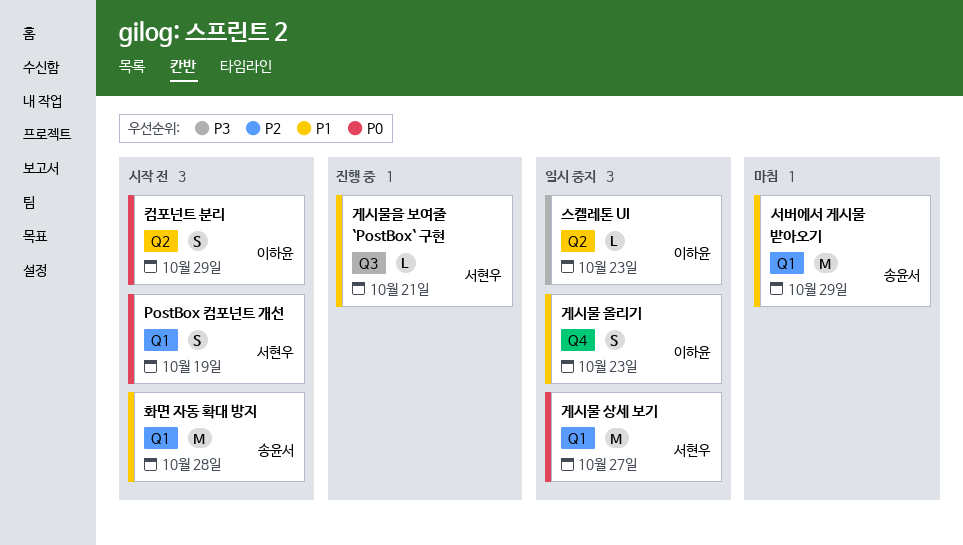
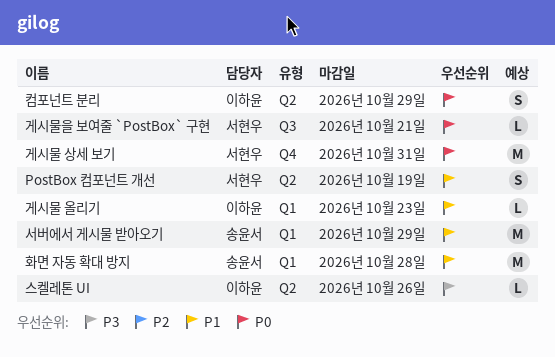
PostBox 컴포넌트 개선, priority: P0 -> P1
PostBox 컴포넌트 개선, label: Q1 -> Q2
게시물 상세 보기, label: Q1 -> Q4
게시물 상세 보기, due: Oct 27 -> Oct 31
게시물 올리기, label: Q4 -> Q1
게시물 올리기, estimate: S -> L
게시물을 보여줄 `PostBox` 구현, priority: P1 -> P0
스켈레톤 UI, due: Oct 23 -> Oct 26

